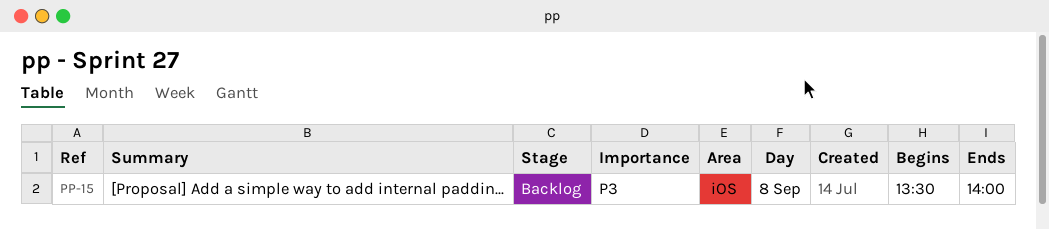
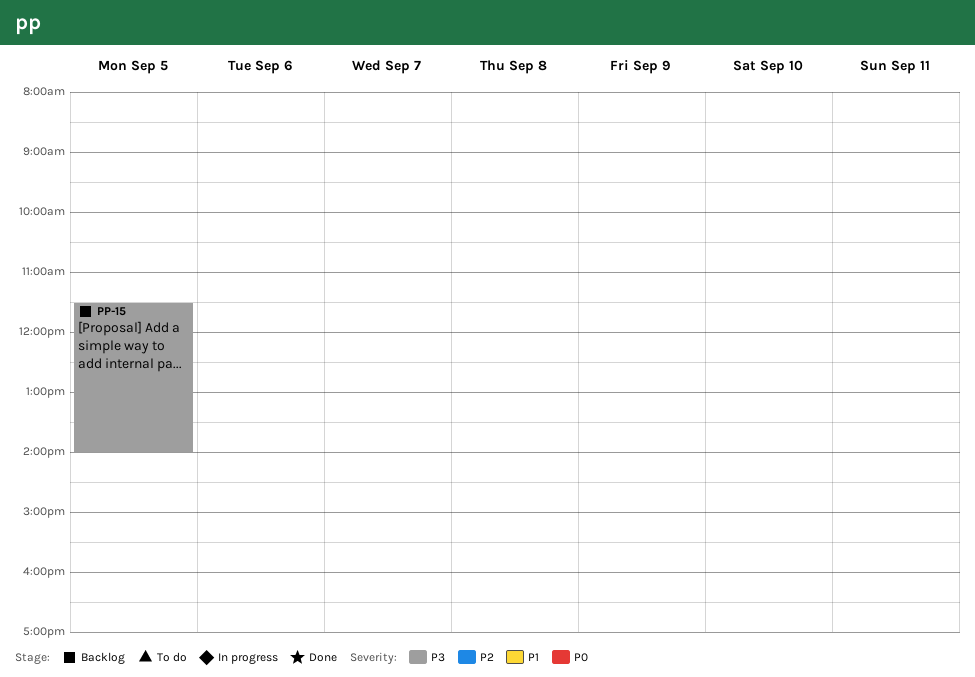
PP-15, day: Sep 8 -> Sep 5
PP-15, begins: 13:30 -> 11:30

